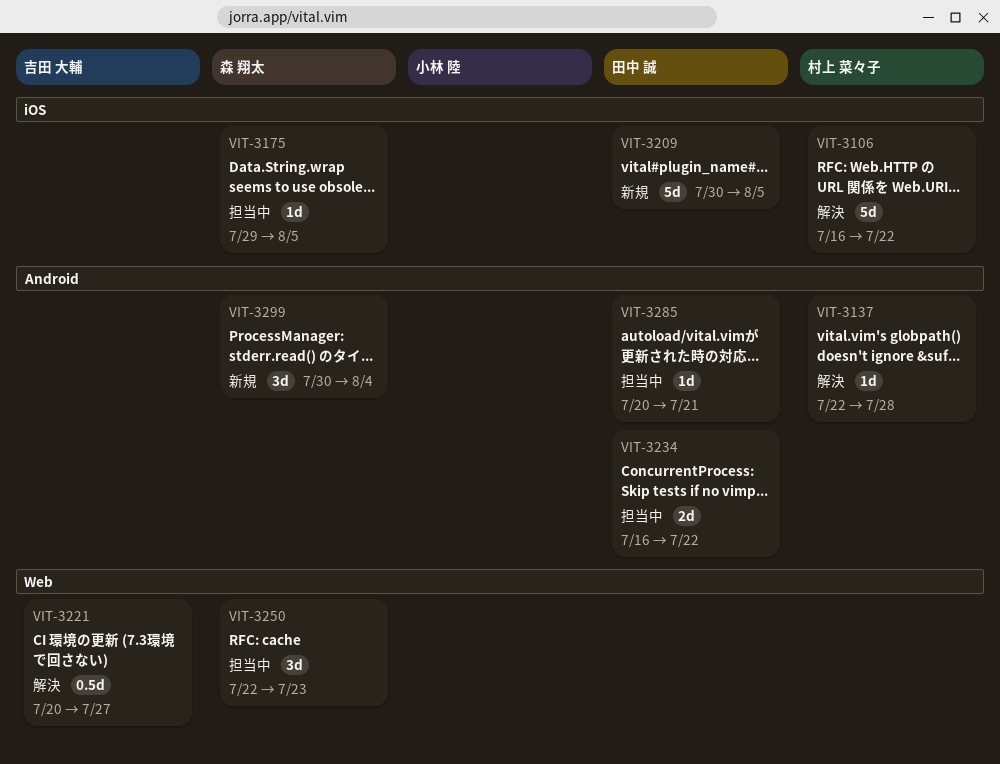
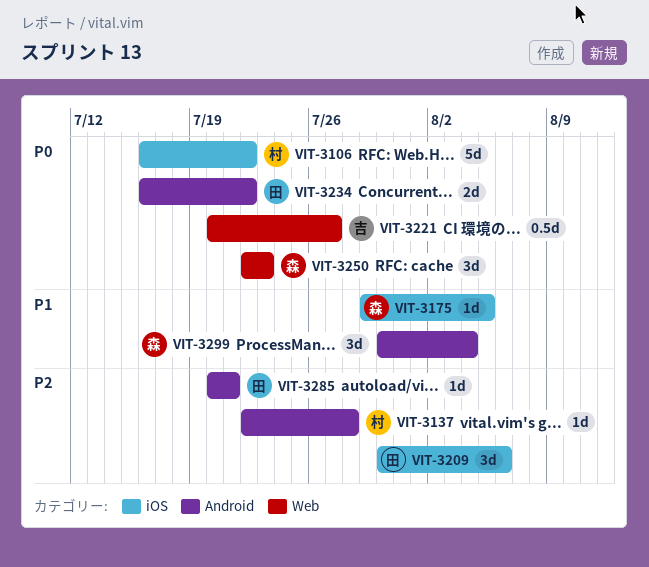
VIT-3209, estimate: 5d -> 3d
VIT-3209, due: Aug 5 -> Aug 6

